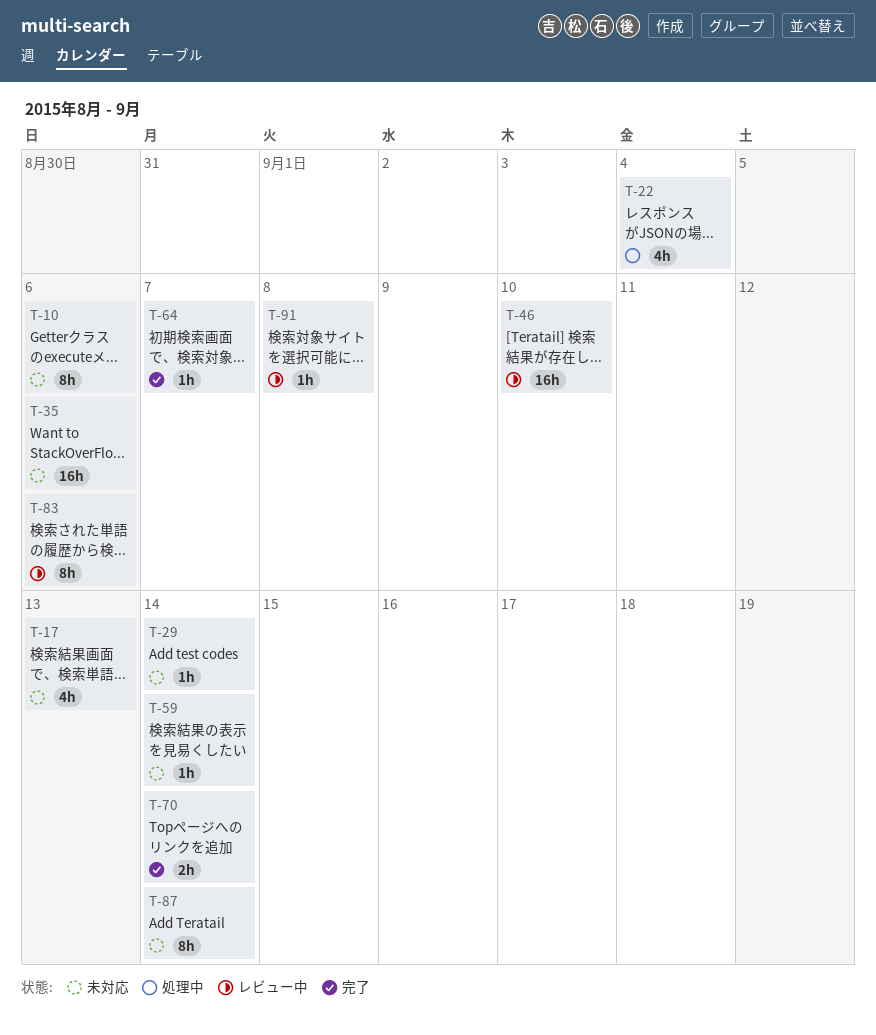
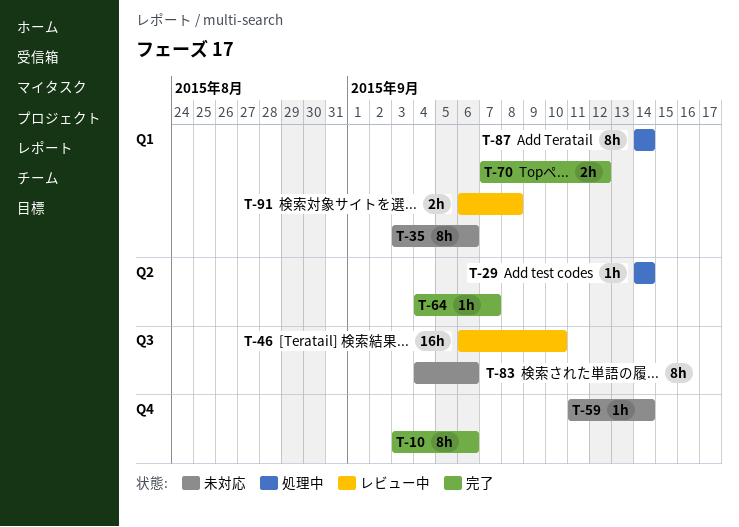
T-10, status: 未対応 -> 完了
T-17: present -> none
T-22: present -> none
T-29, status: 未対応 -> 処理中
T-35, estimate: 16h -> 8h
T-70, due: Sep 14 -> Sep 12
T-83, status: レビュー中 -> 未対応
T-87, status: 未対応 -> 処理中
T-91, estimate: 1h -> 2h

